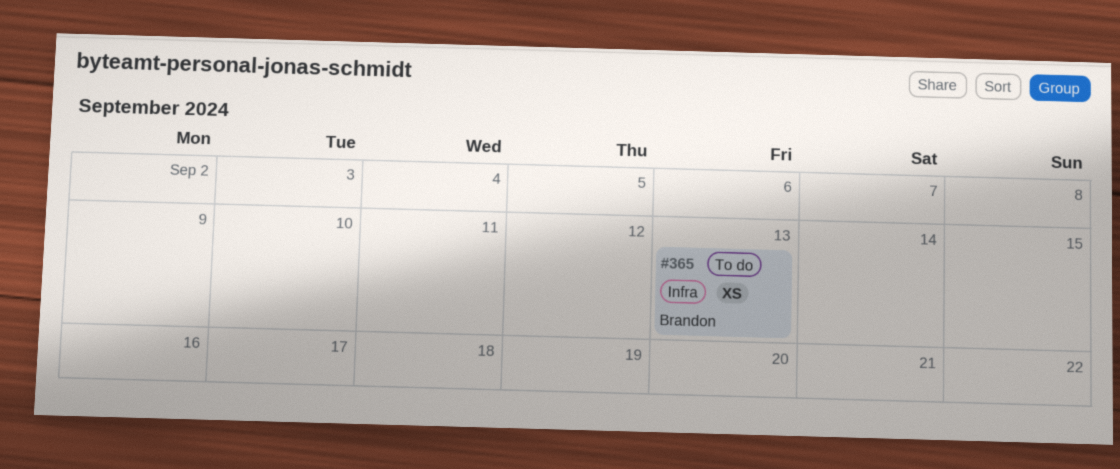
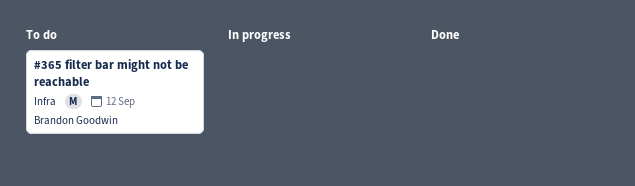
#365, estimate: XS -> M
#365, due: Sep 13 -> Sep 12

